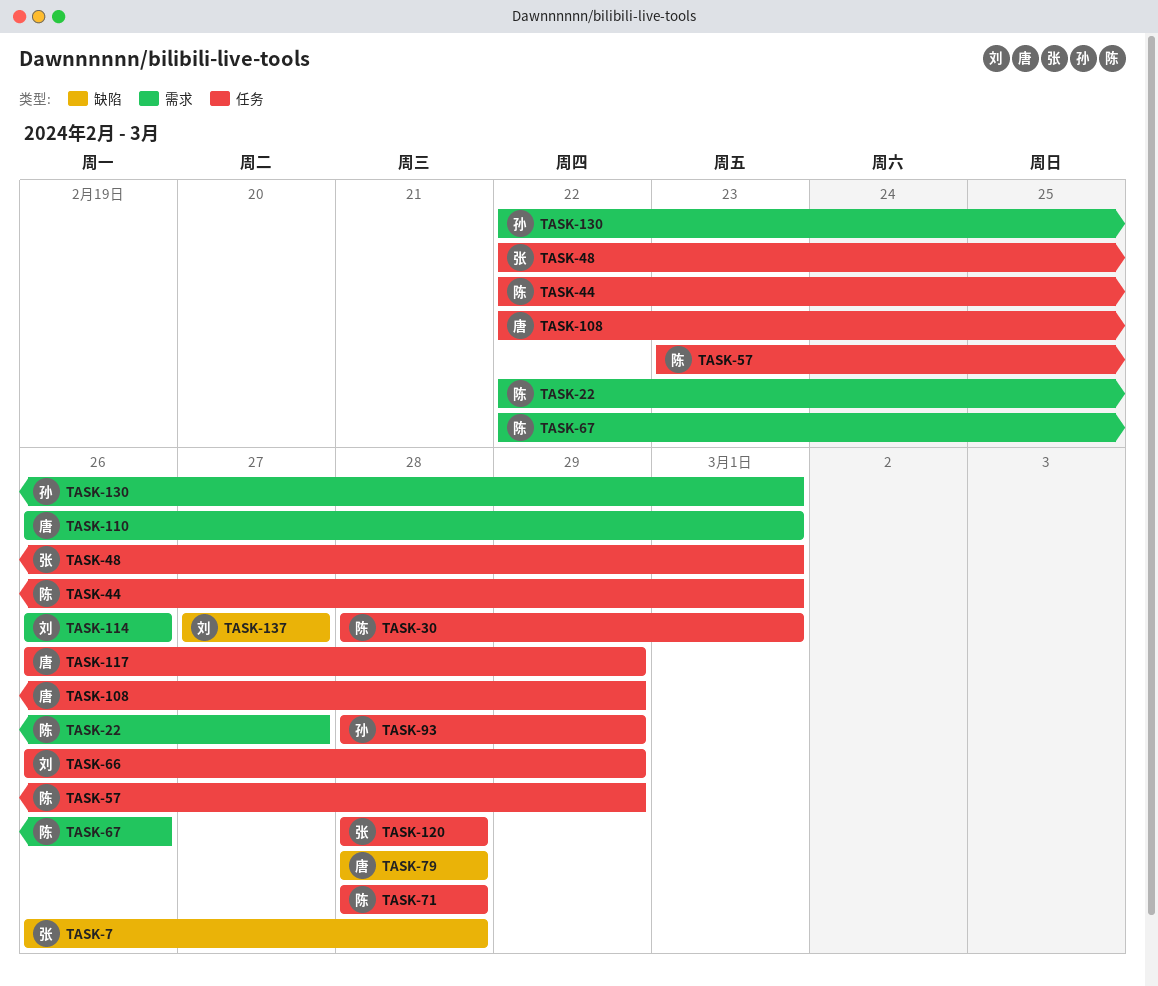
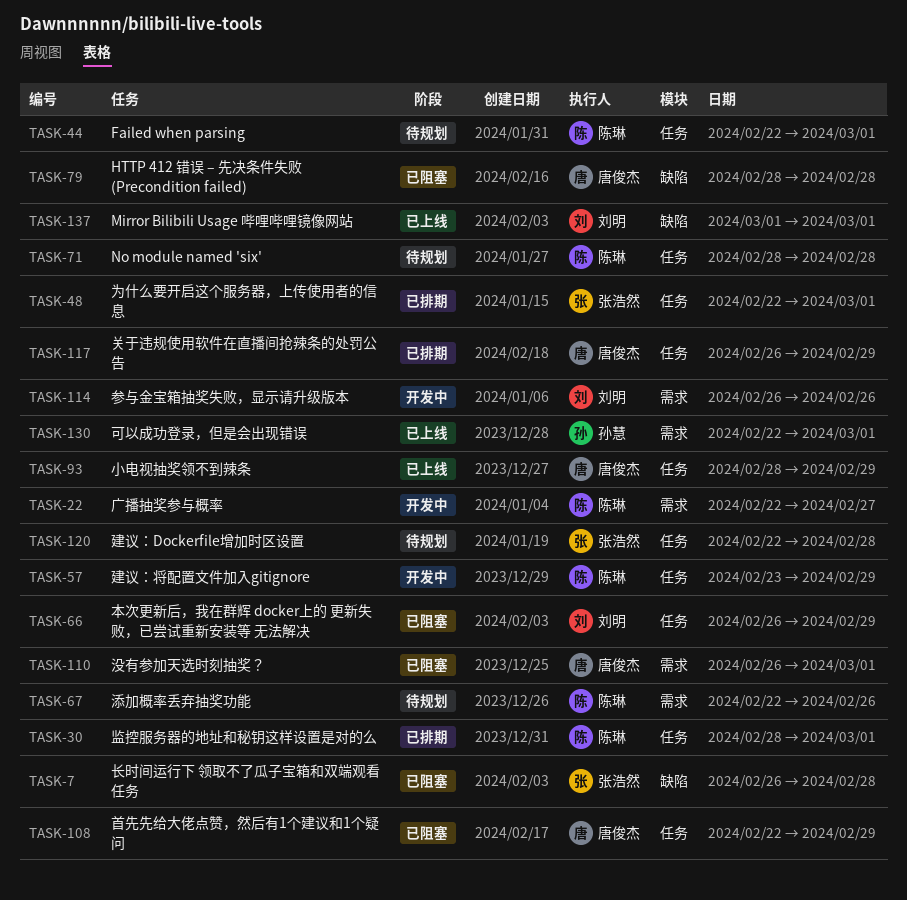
TASK-93, owner: 孙慧 -> 唐俊杰
TASK-120, start: Feb 28 -> Feb 22
TASK-137, start: Feb 27 -> Mar 1
TASK-137, due: Feb 27 -> Mar 1

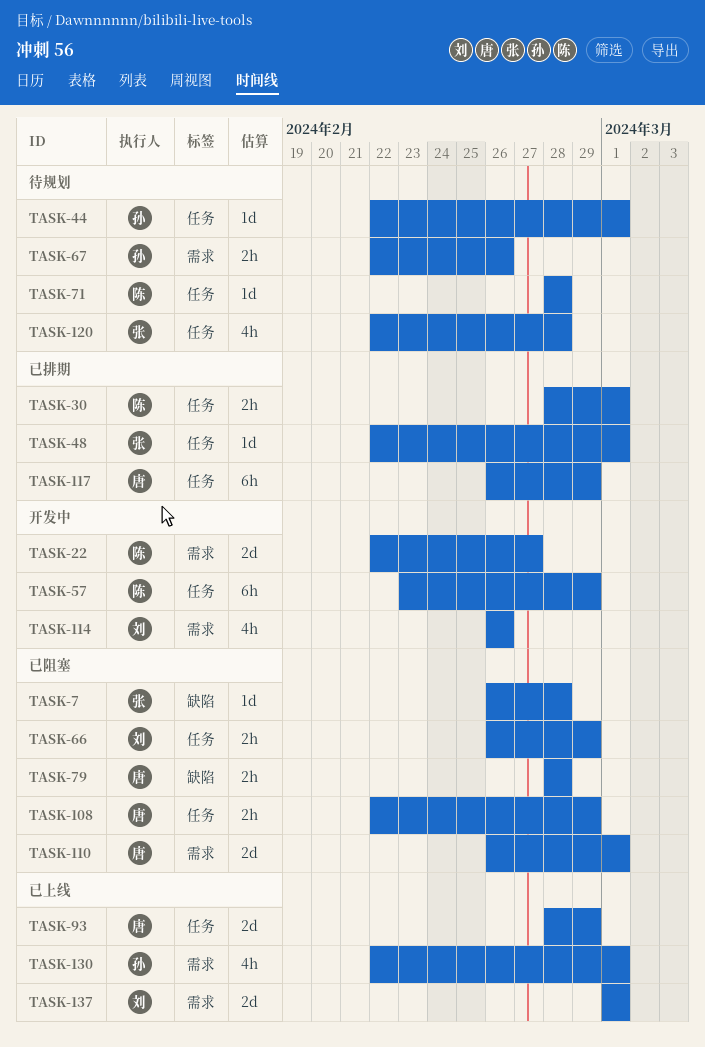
TASK-44, owner: 陈琳 -> 孙慧
TASK-67, owner: 陈琳 -> 孙慧
TASK-137, label: 缺陷 -> 需求

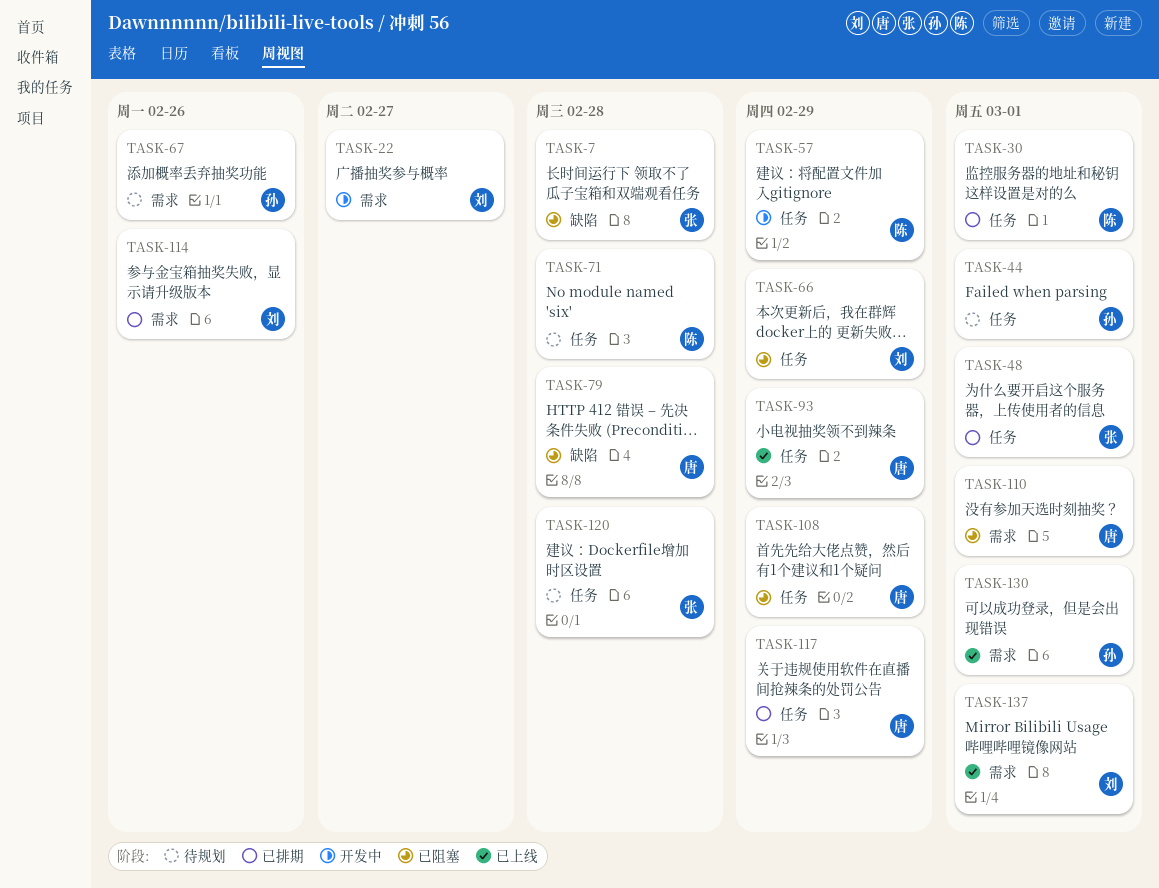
TASK-22, owner: 陈 -> 刘
TASK-114, status: 开发中 -> 已排期

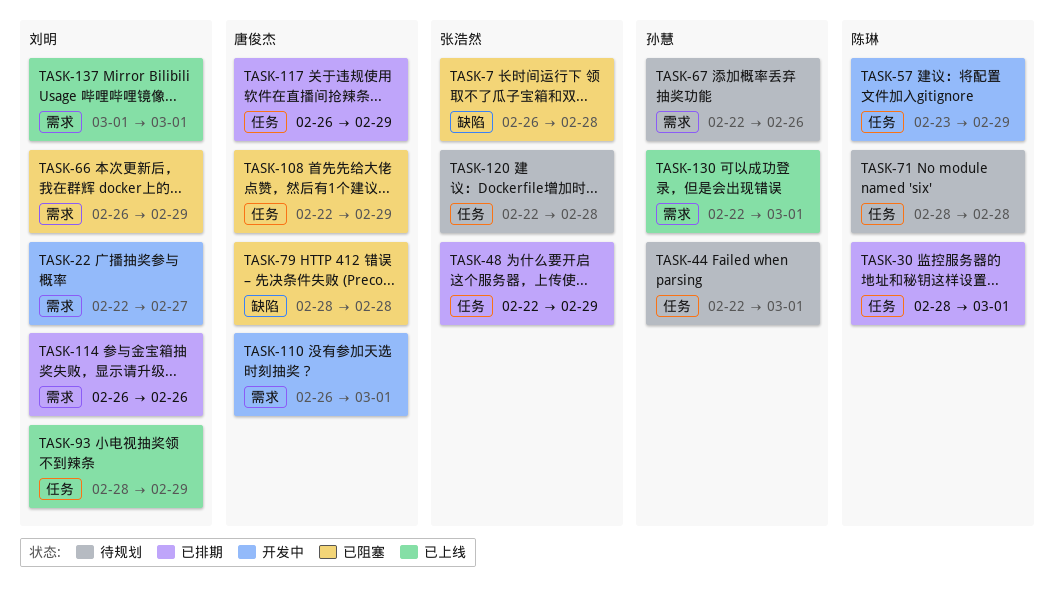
TASK-48, due: Mar 1 -> Feb 29
TASK-66, label: 任务 -> 需求
TASK-93, owner: 唐俊杰 -> 刘明
TASK-110, status: 已阻塞 -> 开发中

